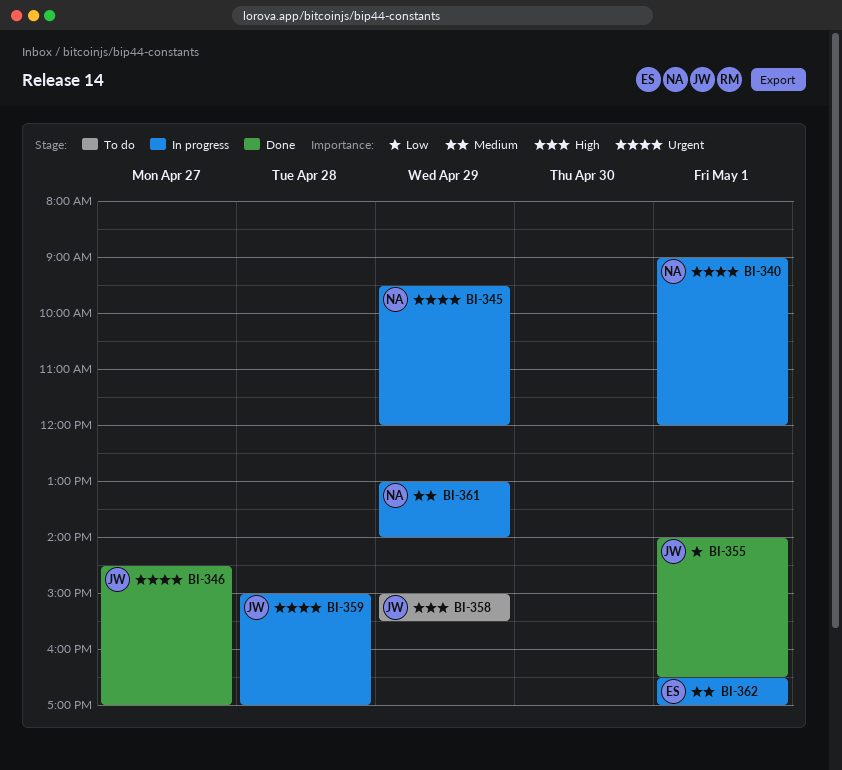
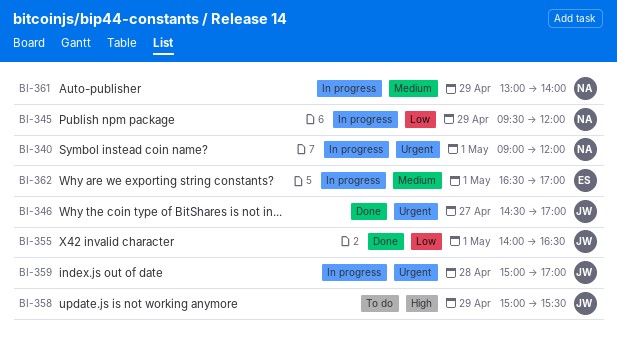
BI-345, priority: Urgent -> Low

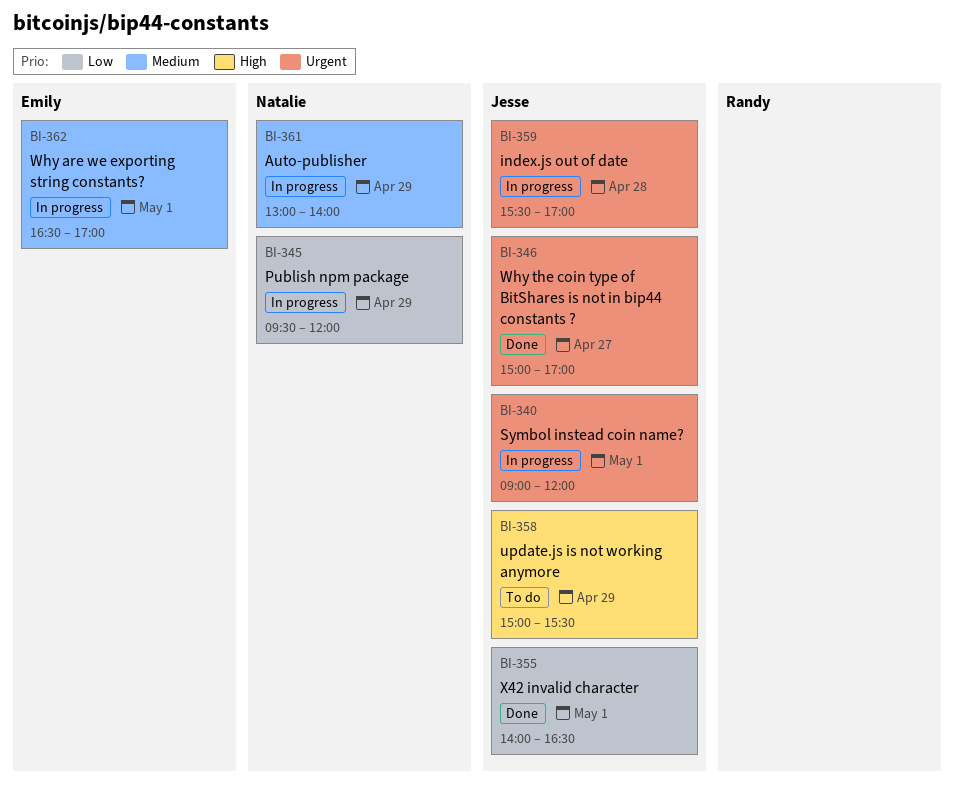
BI-340, owner: Natalie -> Jesse
BI-346, begins: 14:30 -> 15:00
BI-359, begins: 15:00 -> 15:30

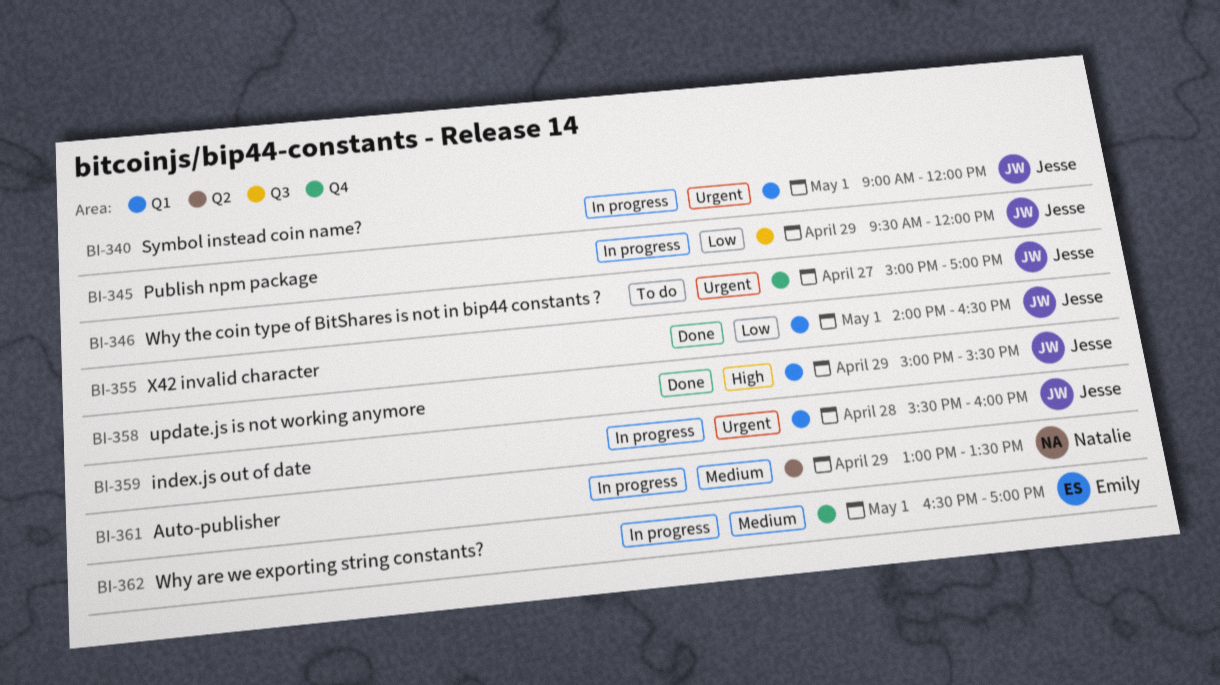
BI-345, owner: Natalie -> Jesse
BI-346, status: Done -> To do
BI-358, status: To do -> Done
BI-359, ends: 17:00 -> 16:00
BI-361, ends: 14:00 -> 13:30

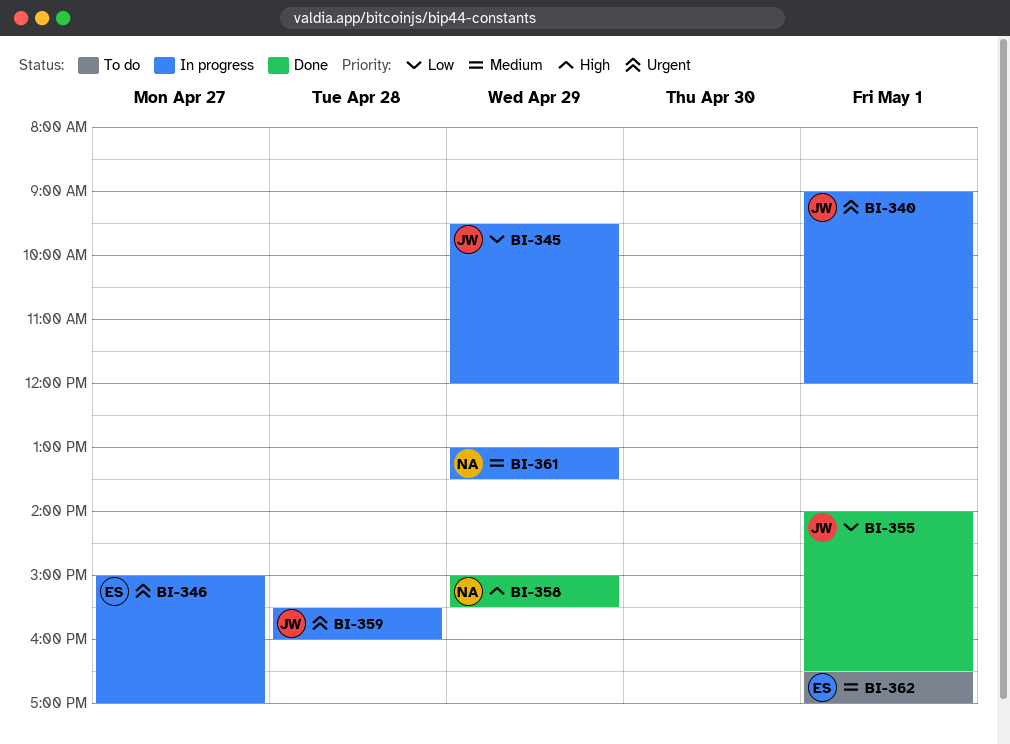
BI-346, status: To do -> In progress
BI-346, owner: Jesse -> Emily
BI-358, owner: Jesse -> Natalie
BI-362, status: In progress -> To do

